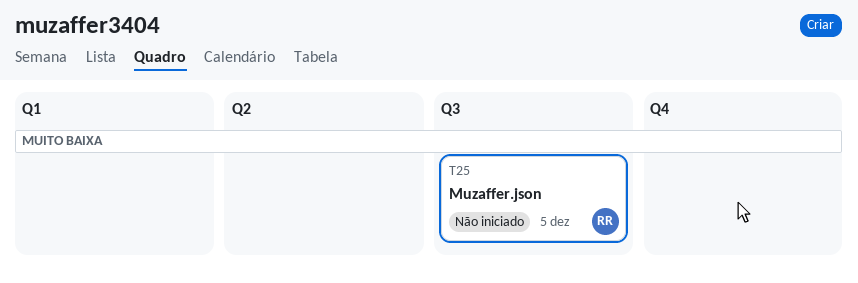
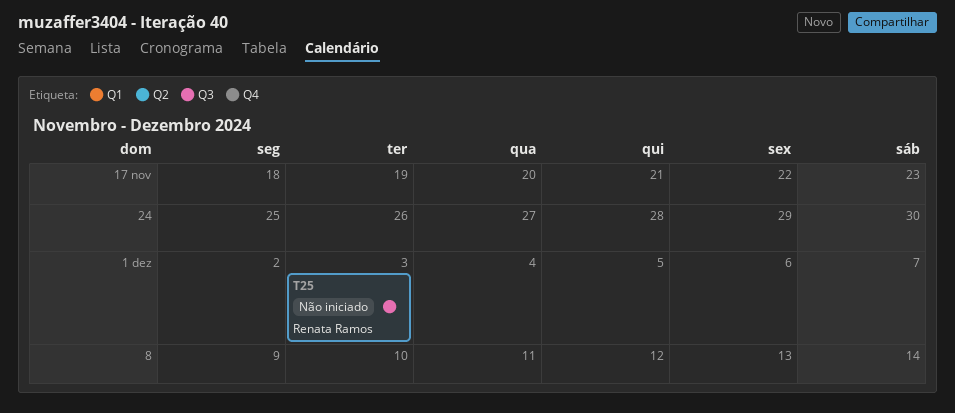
T25, due: Dec 5 -> Dec 3

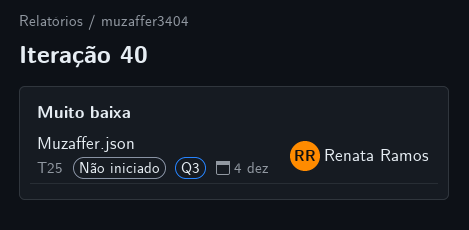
T25, due: Dec 3 -> Dec 4

